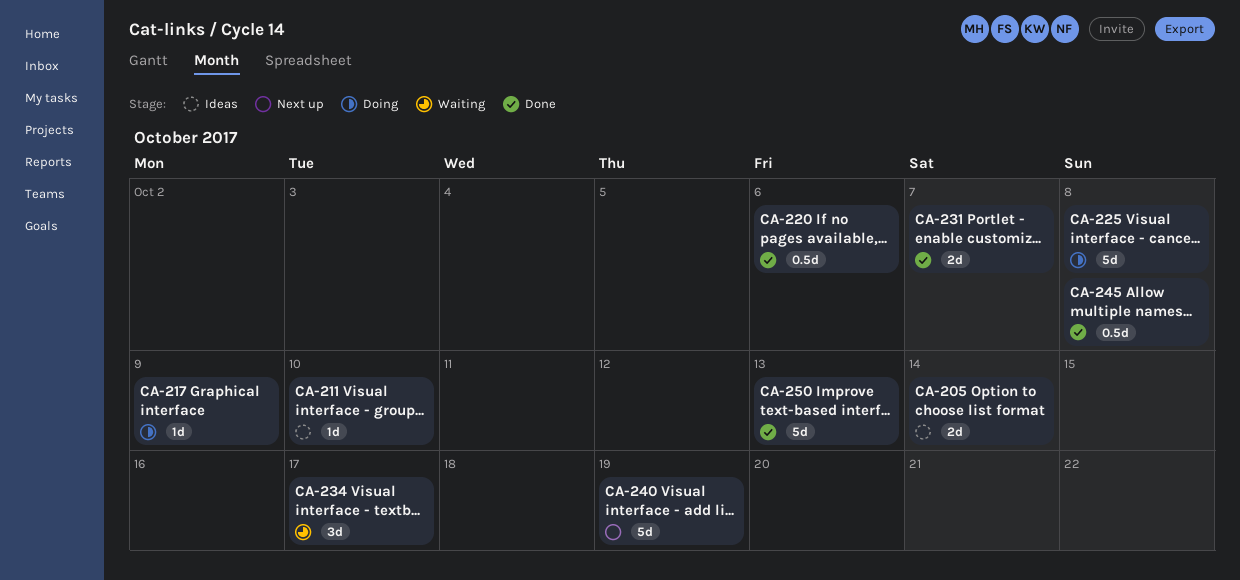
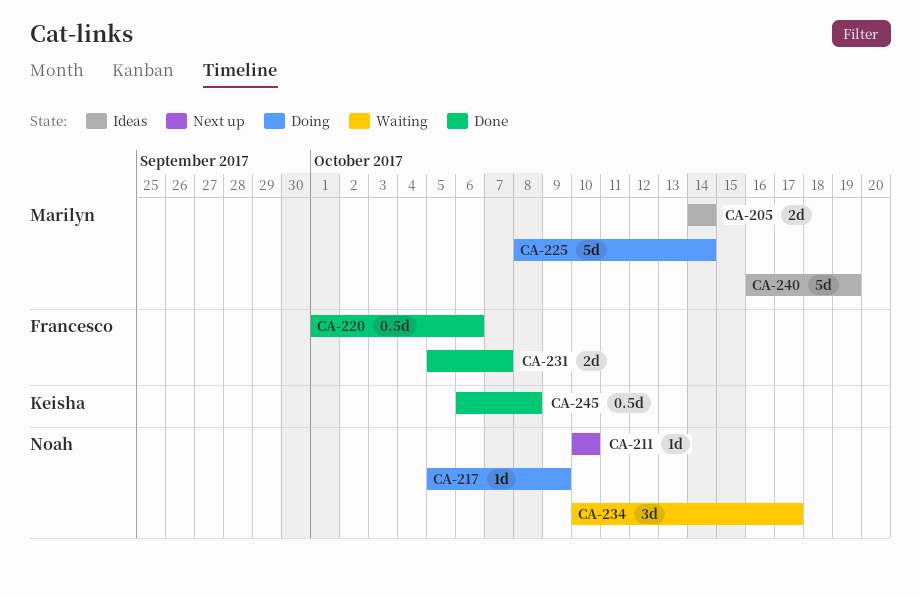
CA-211, status: Ideas -> Next up
CA-225, due: Oct 8 -> Oct 14
CA-240, status: Next up -> Ideas
CA-250: present -> none

